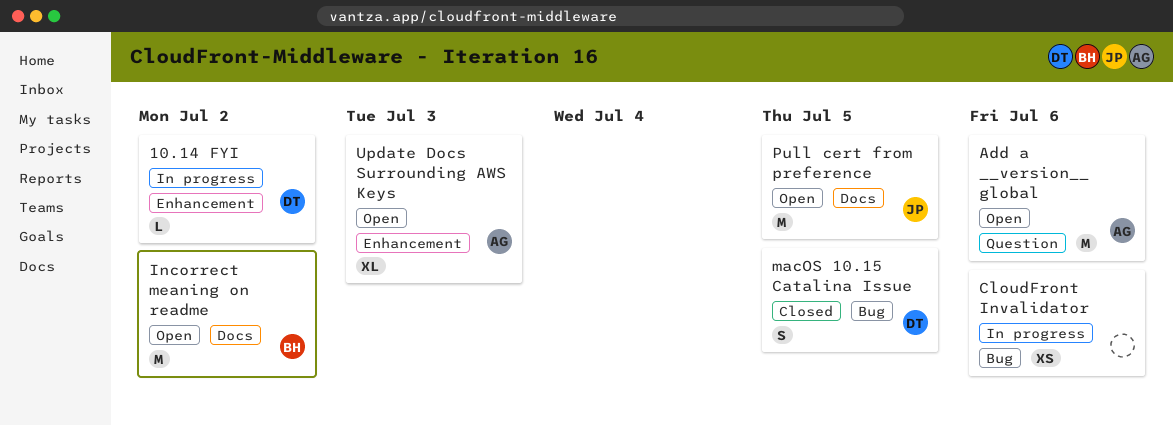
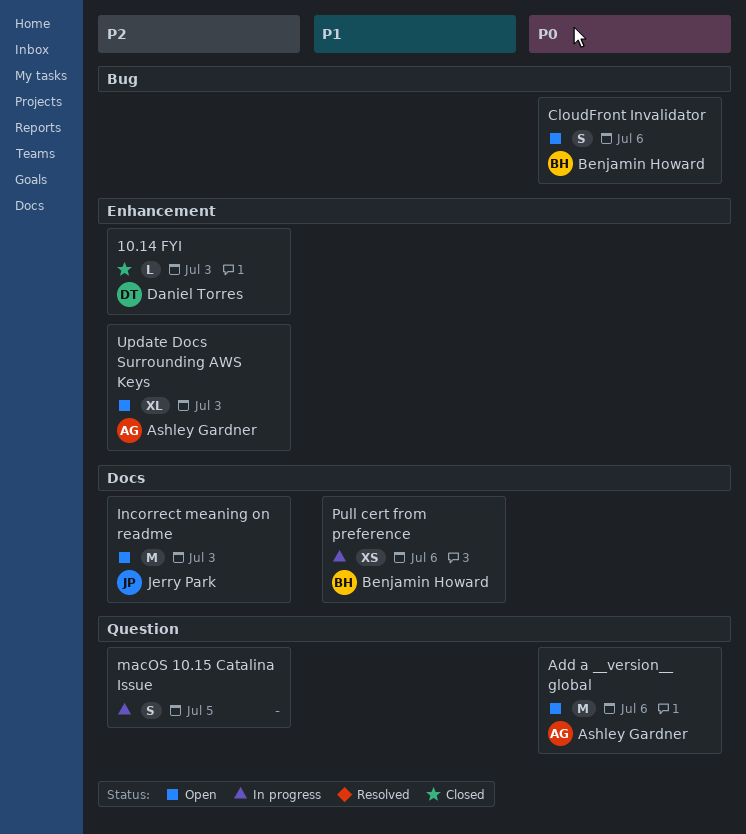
10.14 FYI, status: In progress -> Closed
10.14 FYI, due: Jul 2 -> Jul 3
CloudFront Invalidator, status: In progress -> Open
CloudFront Invalidator, owner: none -> Benjamin Howard
CloudFront Invalidator, estimate: XS -> S
Incorrect meaning on readme, owner: Benjamin Howard -> Jerry Park
Incorrect meaning on readme, due: Jul 2 -> Jul 3
macOS 10.15 Catalina Issue, status: Closed -> In progress
macOS 10.15 Catalina Issue, owner: Daniel Torres -> none
macOS 10.15 Catalina Issue, label: Bug -> Question
Pull cert from preference, status: Open -> In progress
Pull cert from preference, owner: Jerry Park -> Benjamin Howard
Pull cert from preference, estimate: M -> XS
Pull cert from preference, due: Jul 5 -> Jul 6

